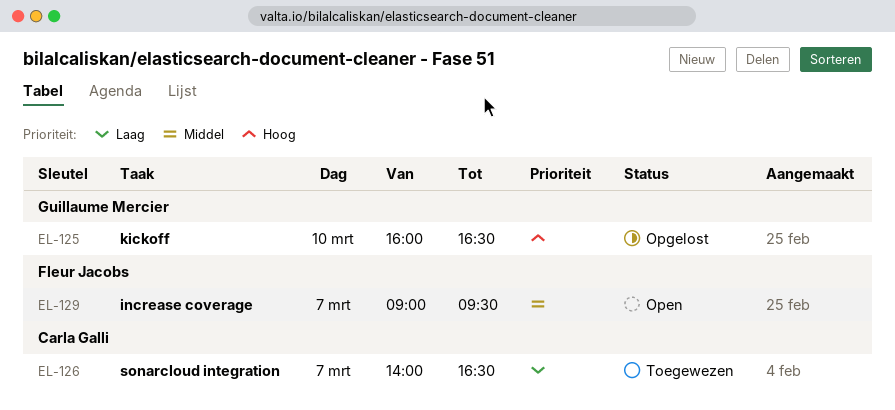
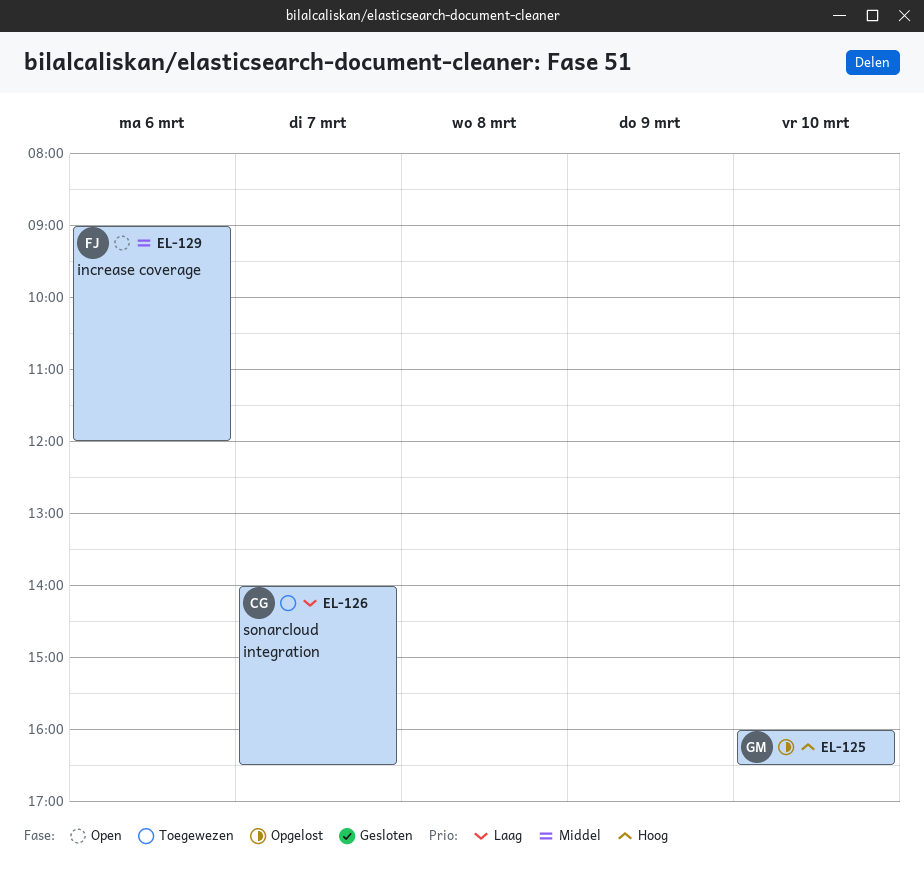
EL-129, day: Mar 7 -> Mar 6
EL-129, ends: 09:30 -> 12:00

